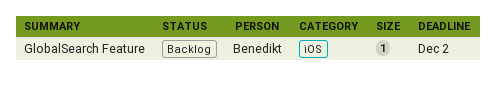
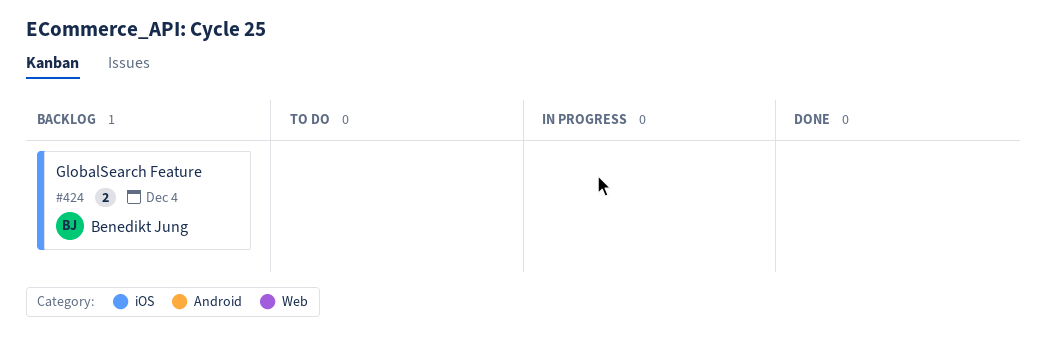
GlobalSearch Feature, estimate: 1 -> 2
GlobalSearch Feature, due: Dec 2 -> Dec 4

